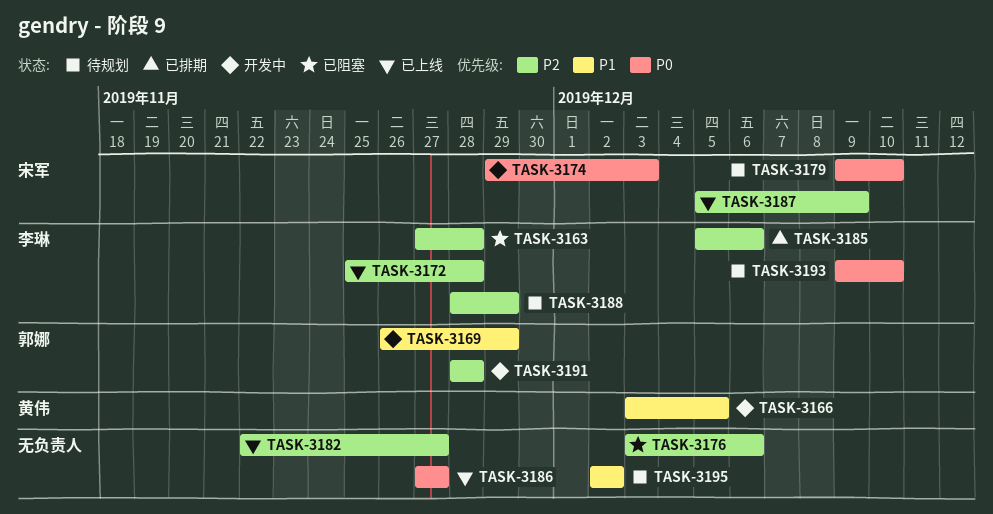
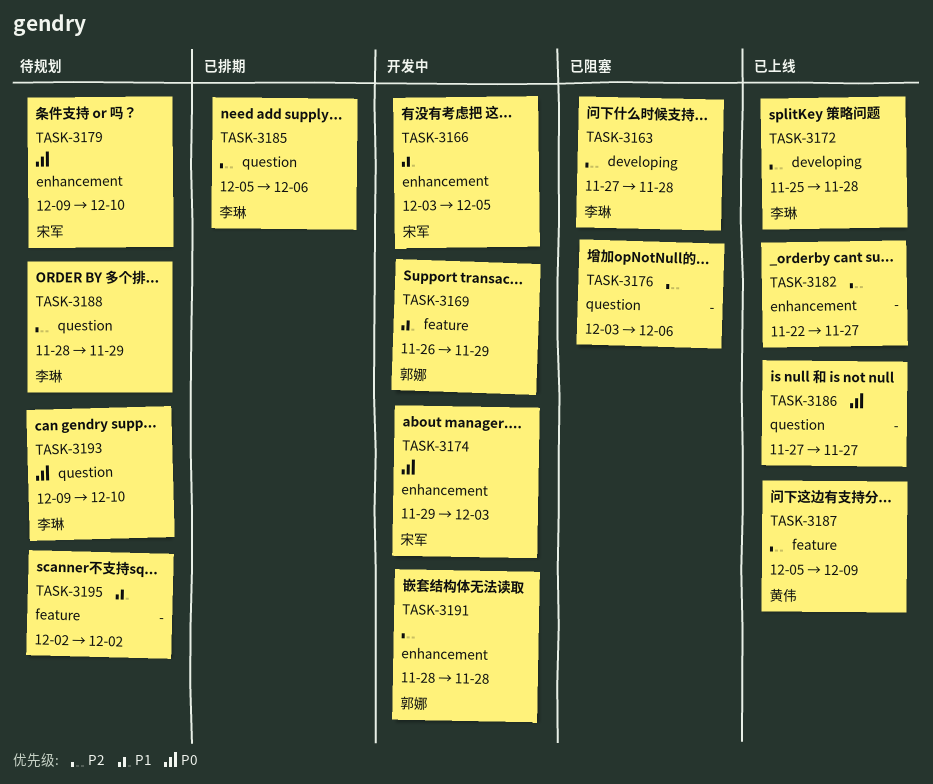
TASK-3166, owner: 黄伟 -> 宋军
TASK-3187, owner: 宋军 -> 黄伟

